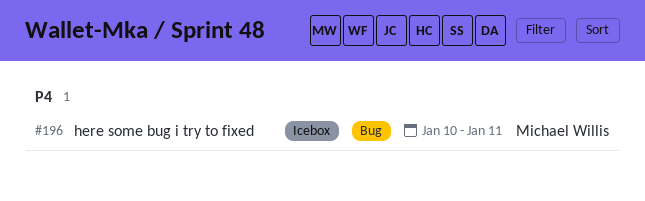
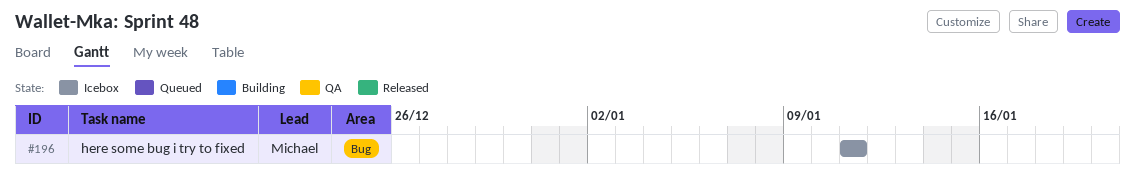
#196, start: Jan 10 -> Jan 11

